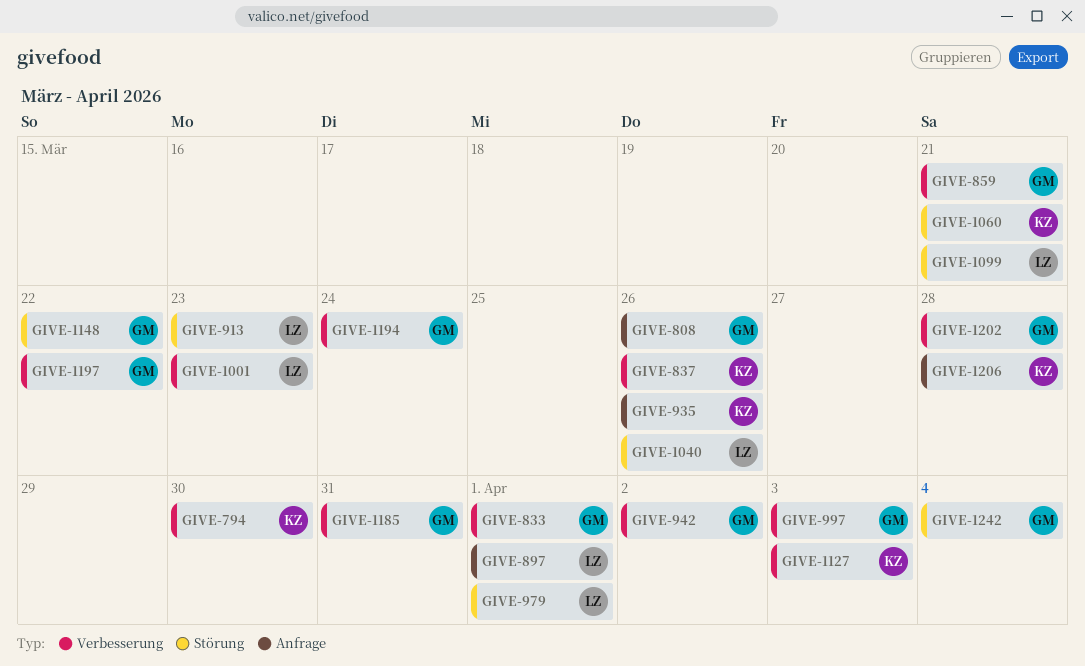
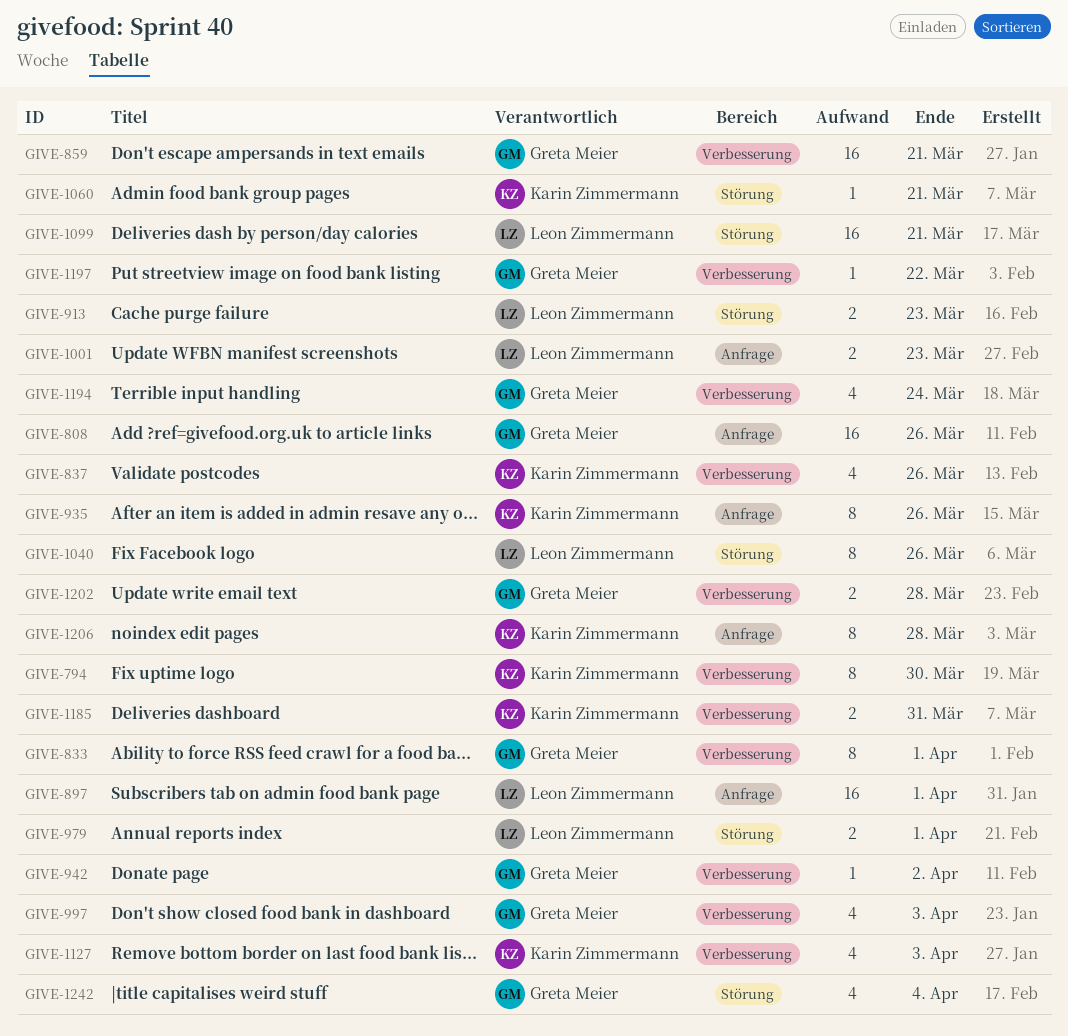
GIVE-1001, label: Verbesserung -> Anfrage
GIVE-1148: present -> none
GIVE-1185, owner: Greta Meier -> Karin Zimmermann

